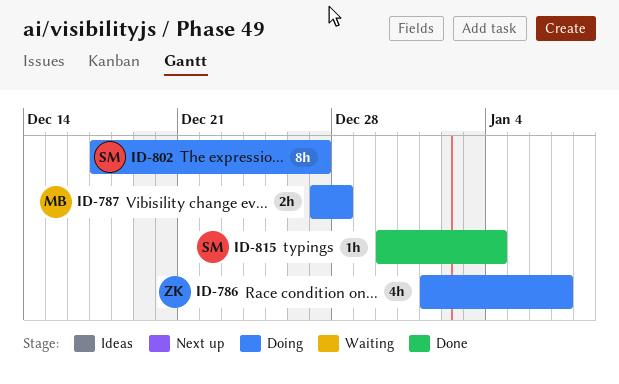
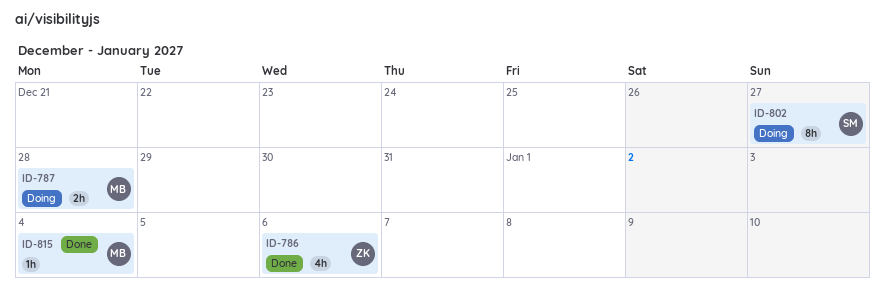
ID-786, status: Doing -> Done
ID-786, due: Jan 7 -> Jan 6
ID-815, owner: SM -> MB

